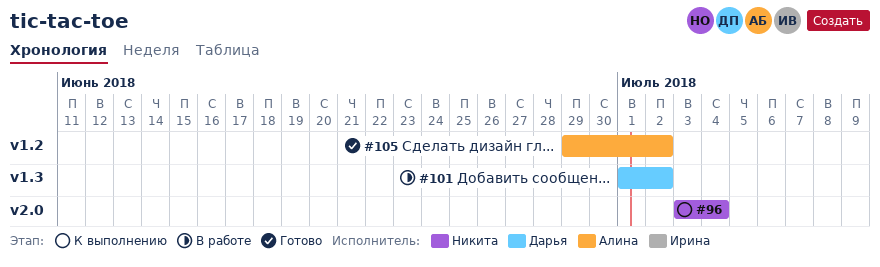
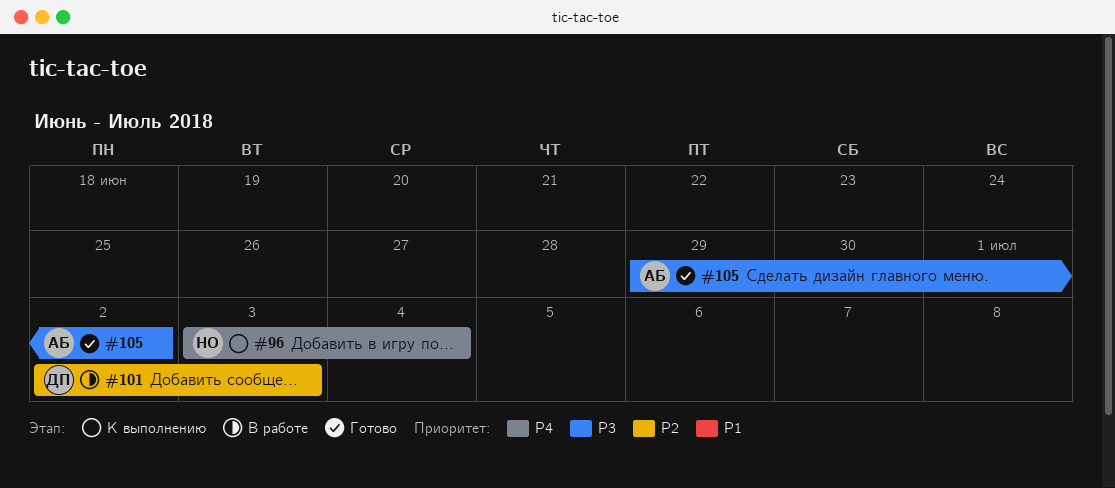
#101, start: Jul 1 -> Jul 2
#101, due: Jul 2 -> Jul 3

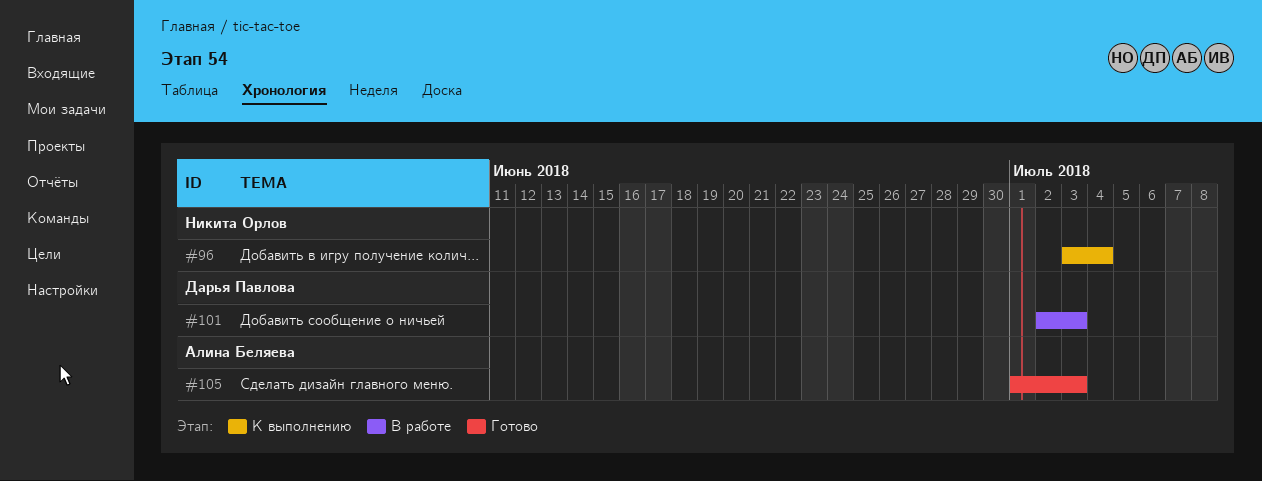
#105, start: Jun 29 -> Jul 1
#105, due: Jul 2 -> Jul 3

